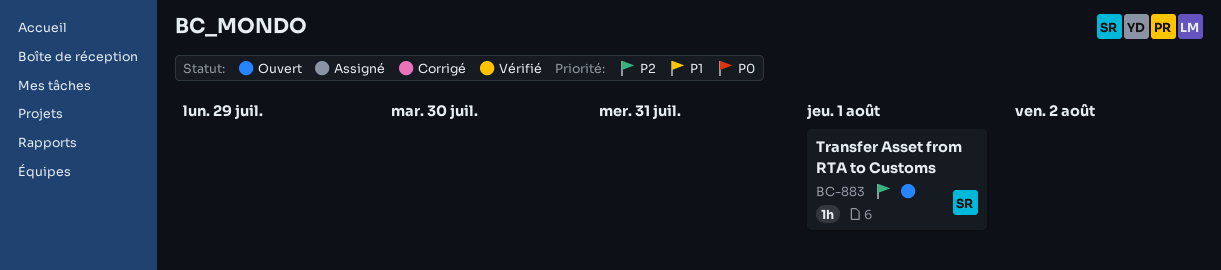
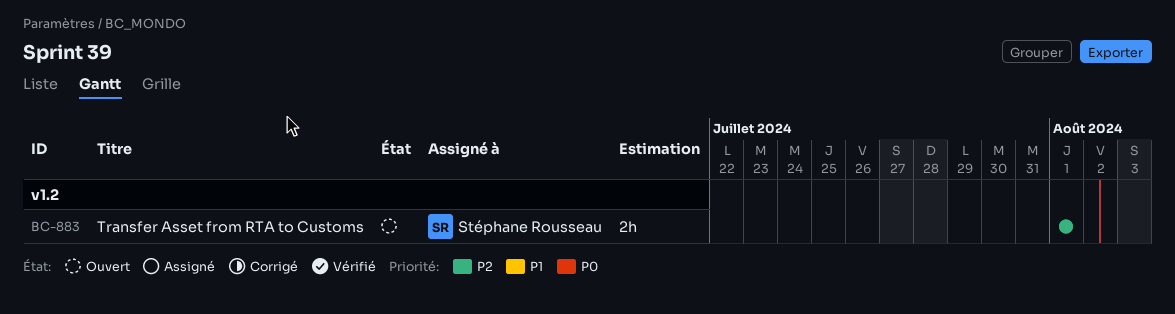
BC-883, estimate: 1h -> 2h

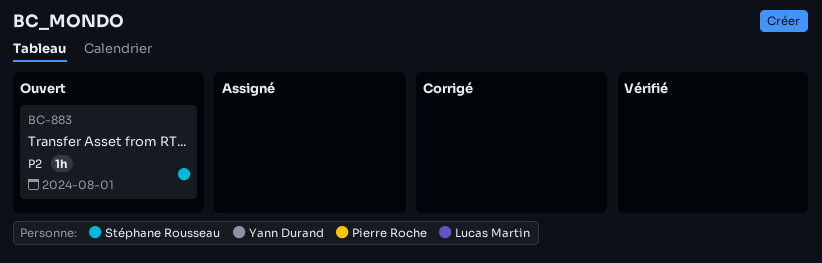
BC-883, estimate: 2h -> 1h

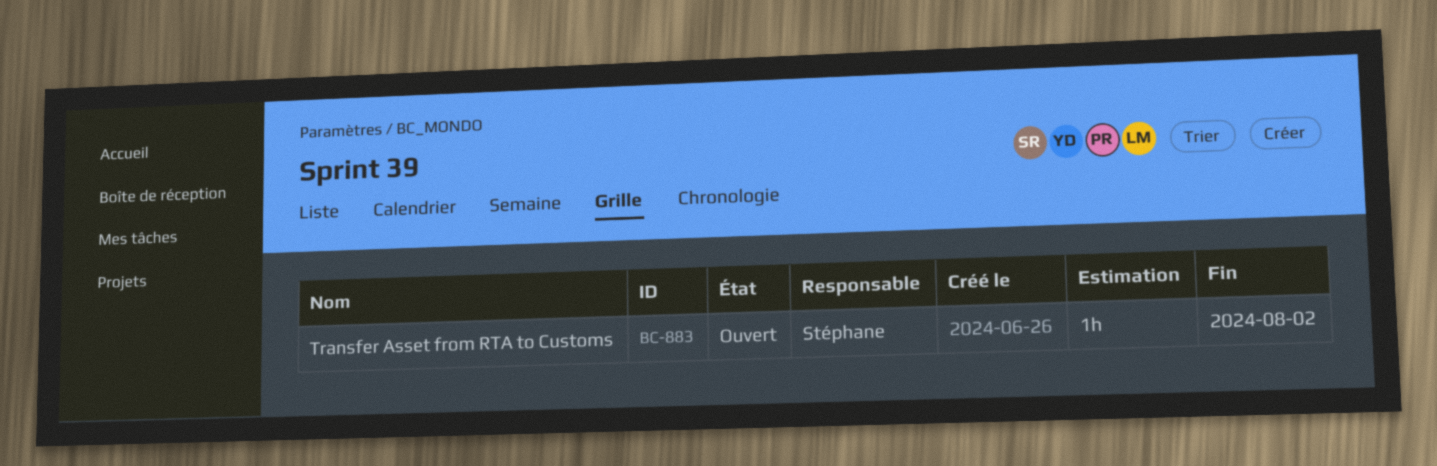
BC-883, due: Aug 1 -> Aug 2

